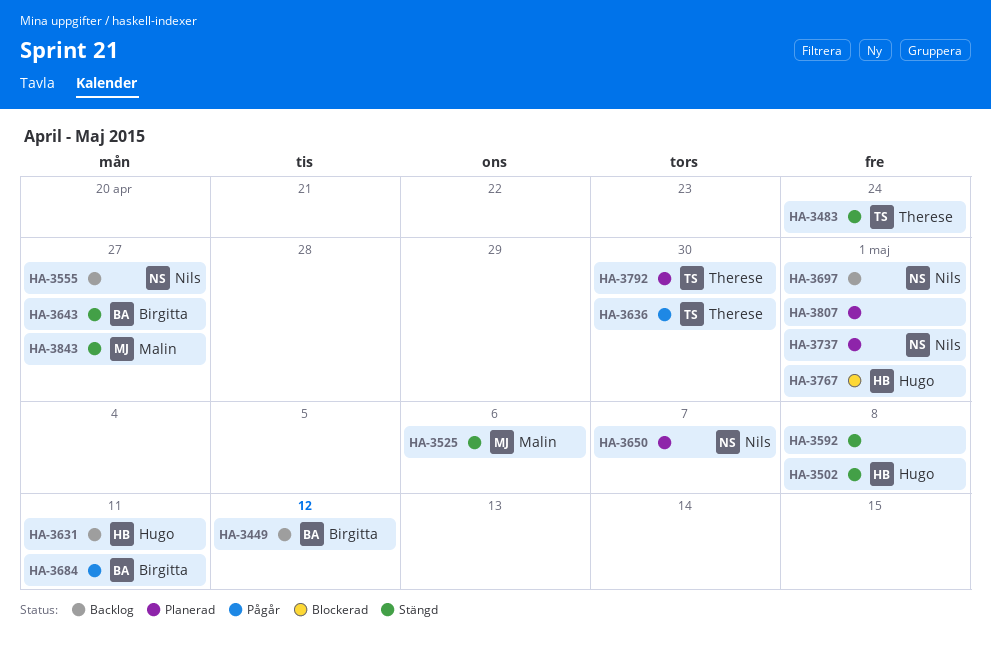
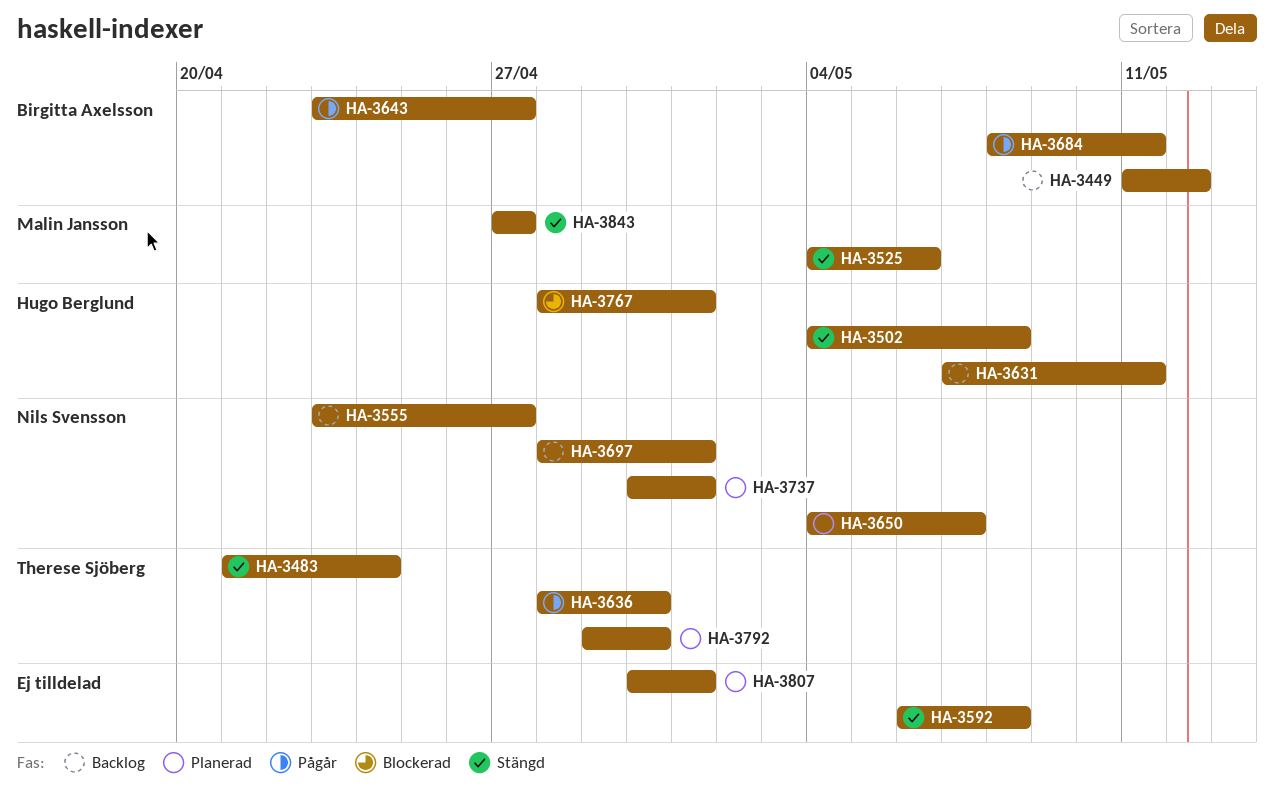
HA-3643, status: Stängd -> Pågår

